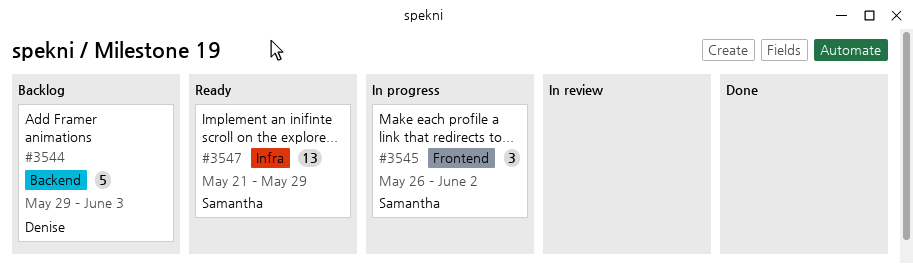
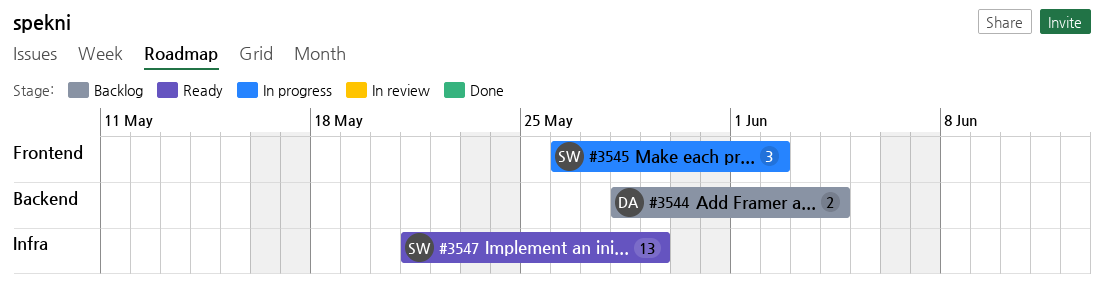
#3544, estimate: 5 -> 2
#3544, start: May 29 -> May 28
#3544, due: Jun 3 -> Jun 4

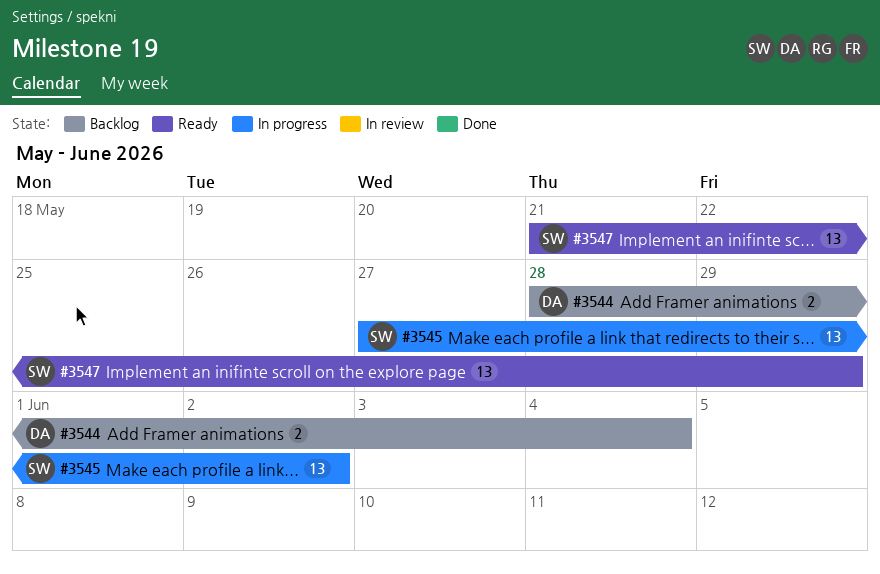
#3545, estimate: 3 -> 13
#3545, start: May 26 -> May 27

